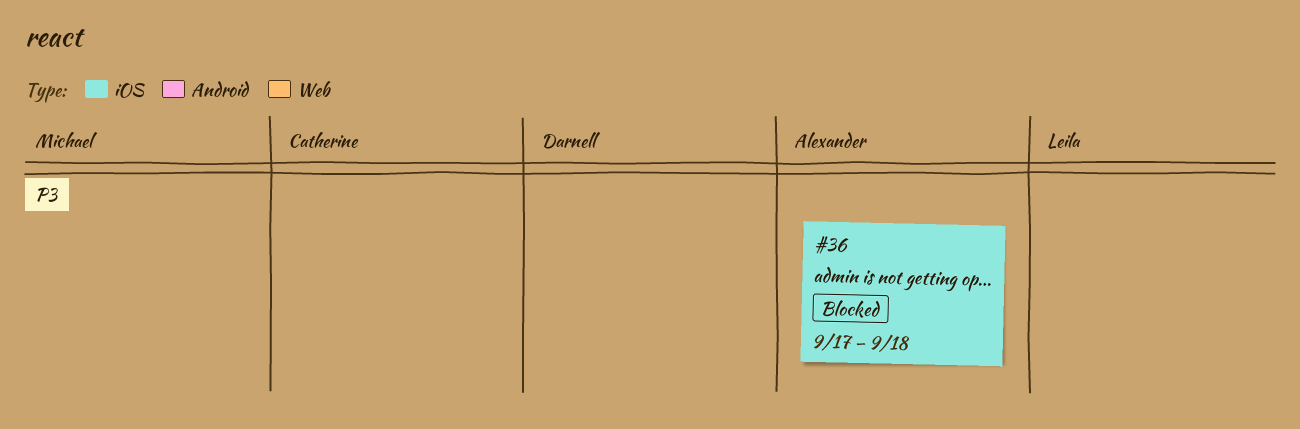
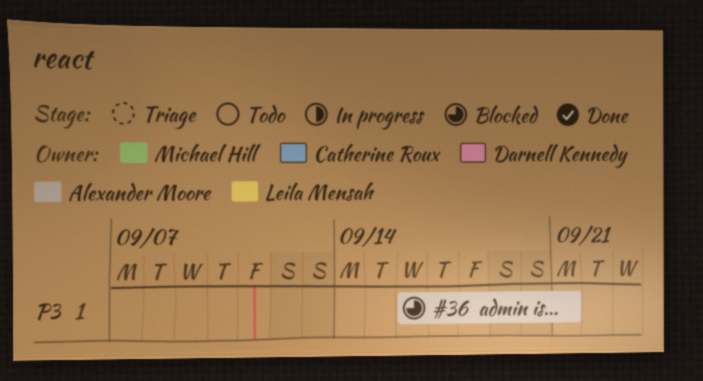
#36, start: Sep 17 -> Sep 16
#36, due: Sep 18 -> Sep 21

